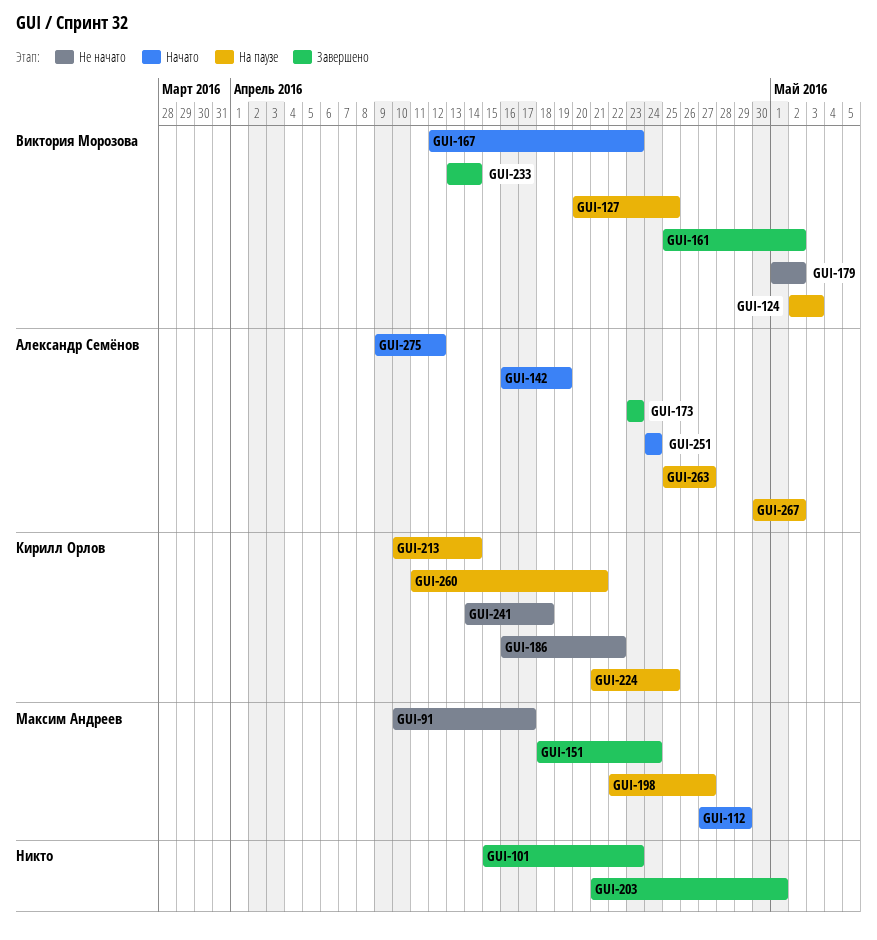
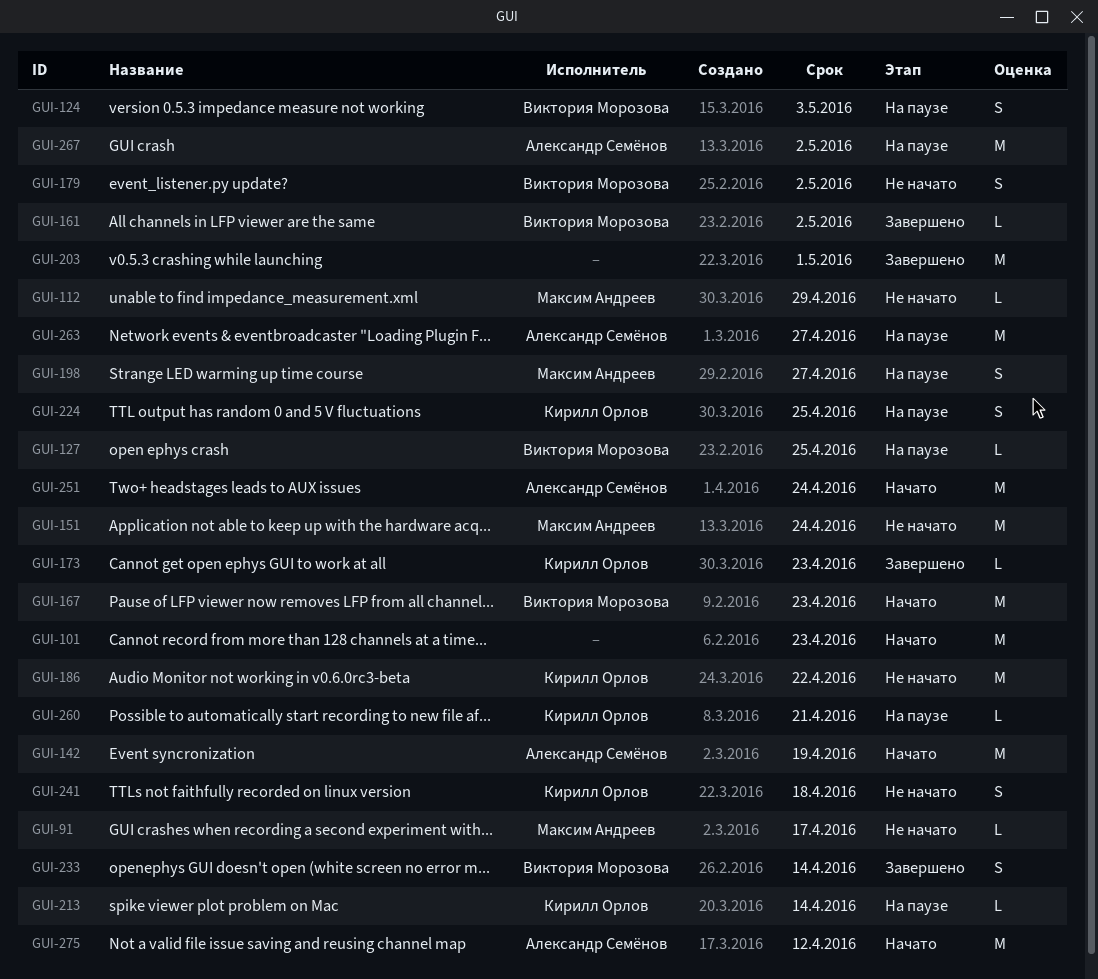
GUI-101, status: Завершено -> Начато
GUI-112, status: Начато -> Не начато
GUI-151, status: Завершено -> Не начато
GUI-173, owner: Александр Семёнов -> Кирилл Орлов

